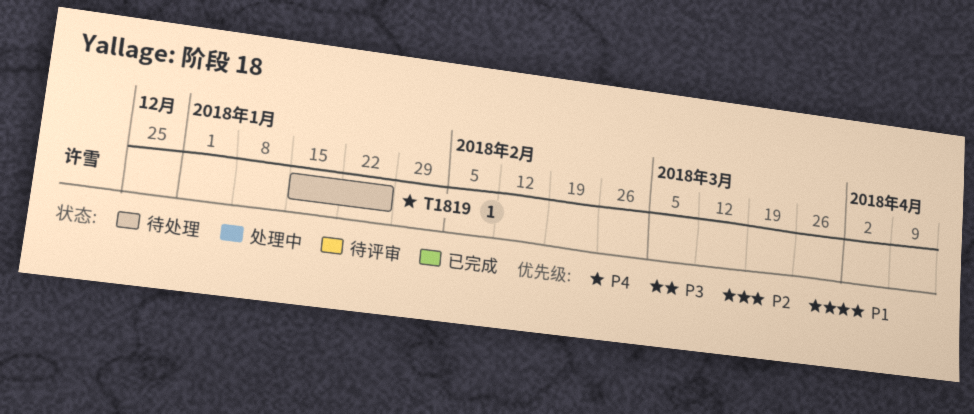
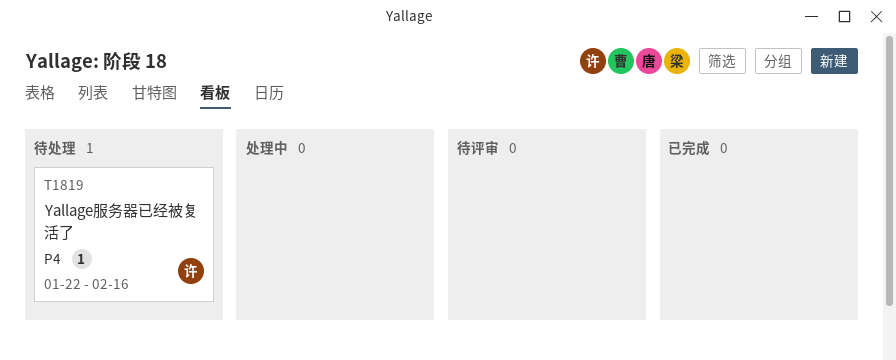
T1819, start: Jan 15 -> Jan 22
T1819, due: Jan 26 -> Feb 16

